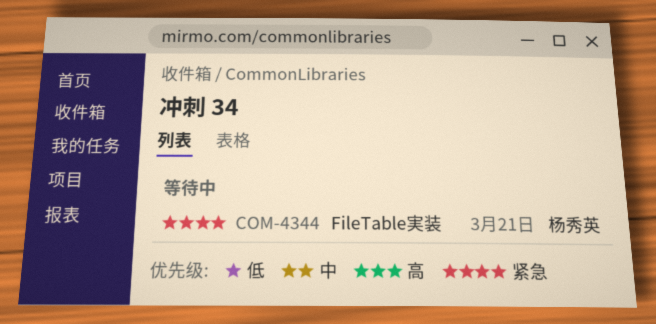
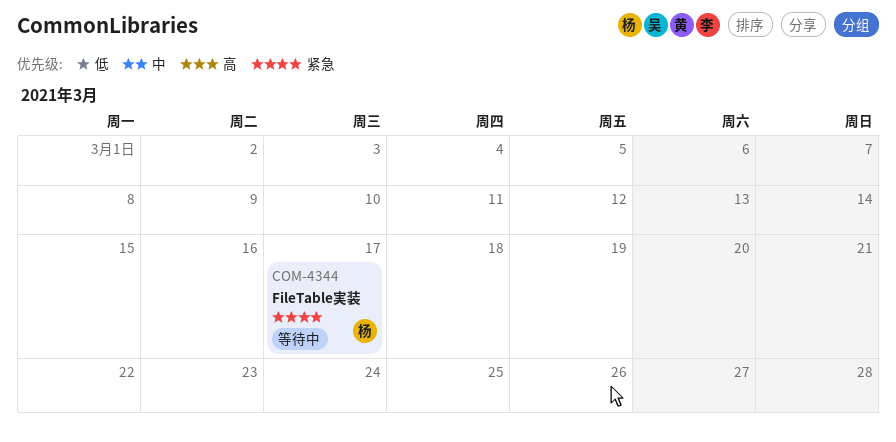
COM-4344, due: Mar 21 -> Mar 17

